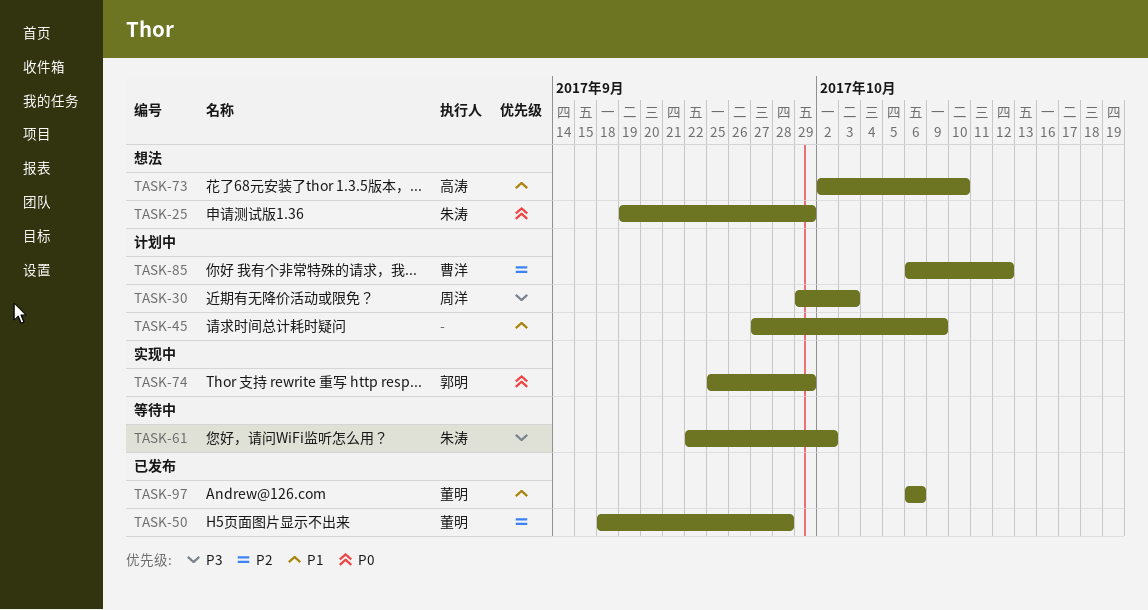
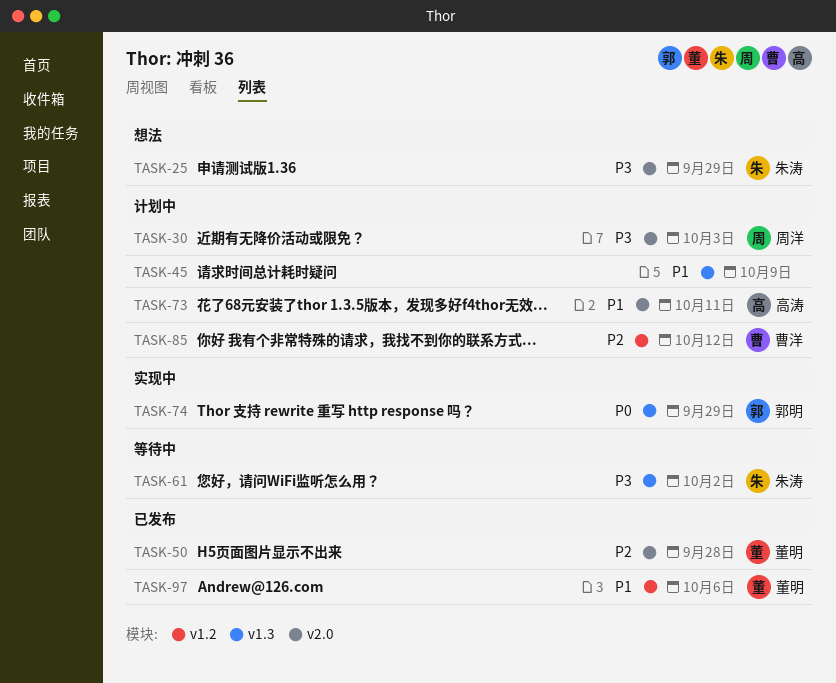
TASK-25, priority: P0 -> P3
TASK-73, status: 想法 -> 计划中
TASK-73, due: Oct 10 -> Oct 11

